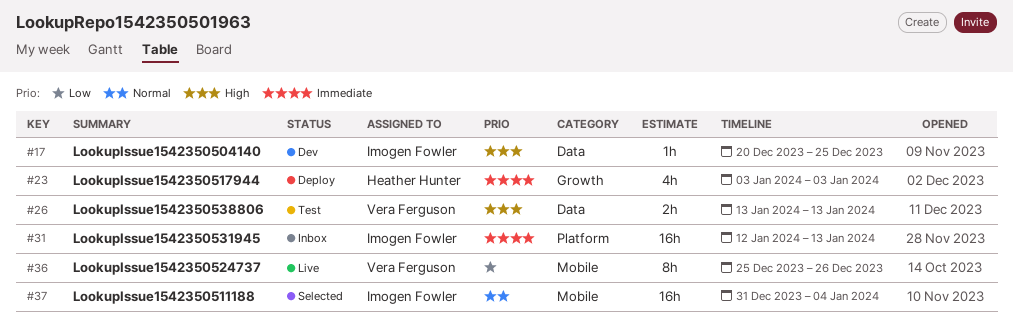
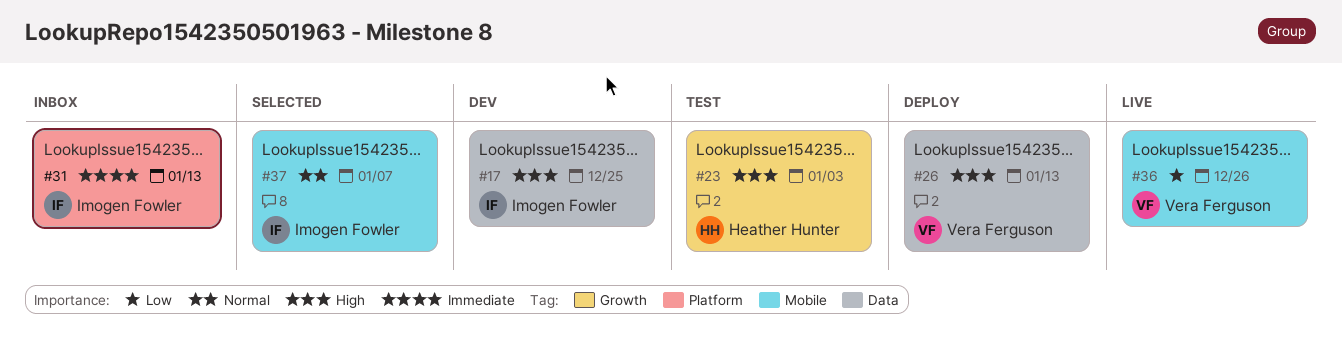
#23, status: Deploy -> Test
#23, priority: Immediate -> High
#26, status: Test -> Deploy
#37, due: Jan 4 -> Jan 7

